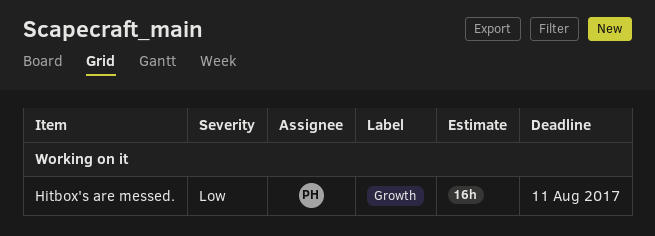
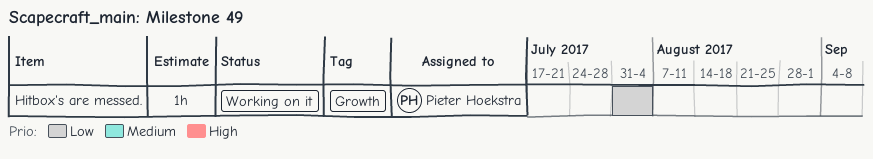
Hitbox's are messed., estimate: 16h -> 1h
Hitbox's are messed., due: Aug 11 -> Aug 4

